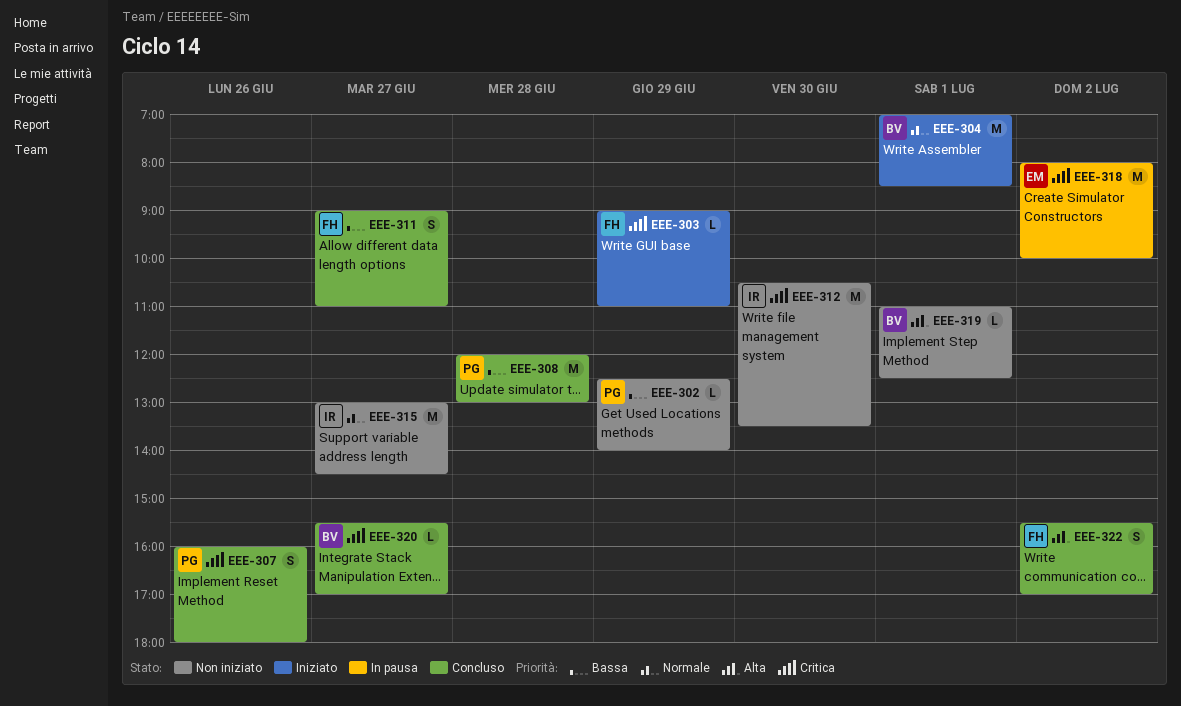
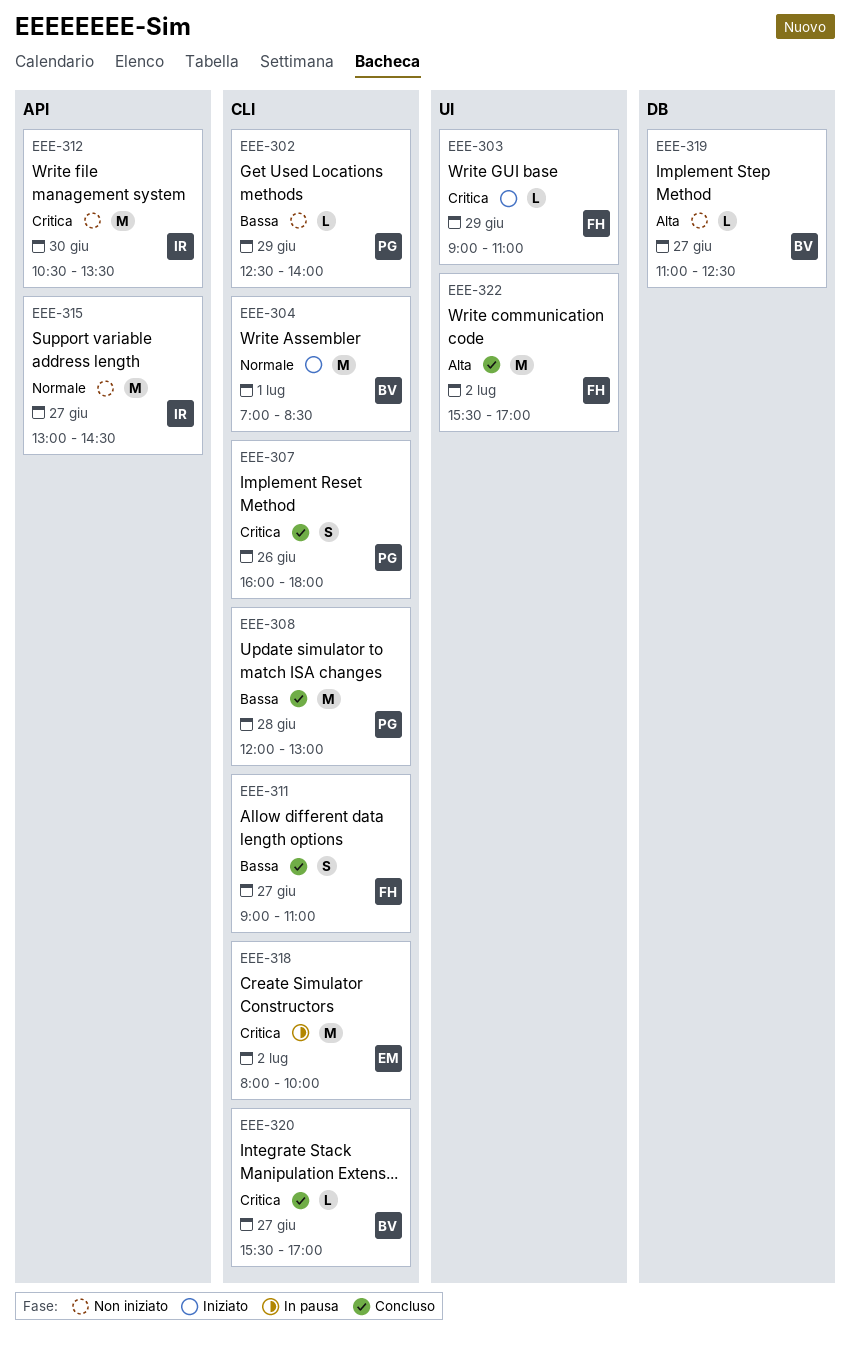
EEE-319, day: Jul 1 -> Jun 27
EEE-322, estimate: S -> M

